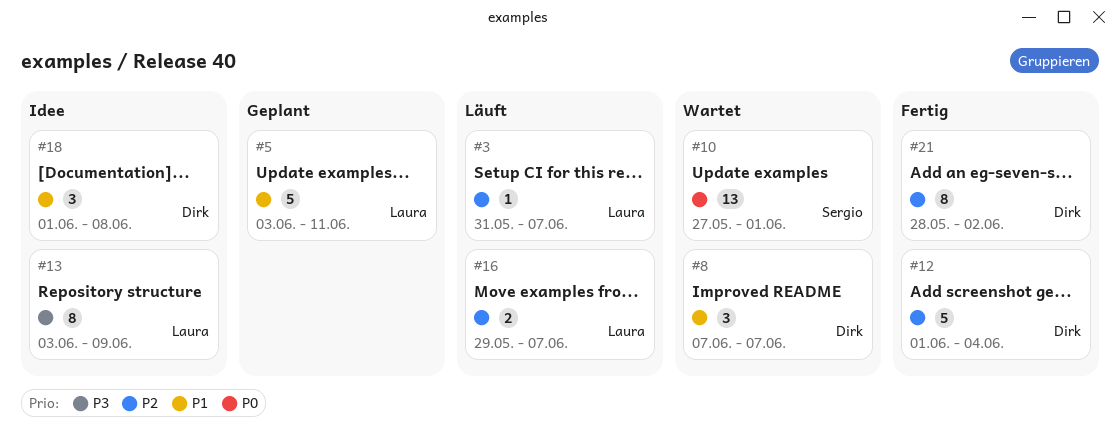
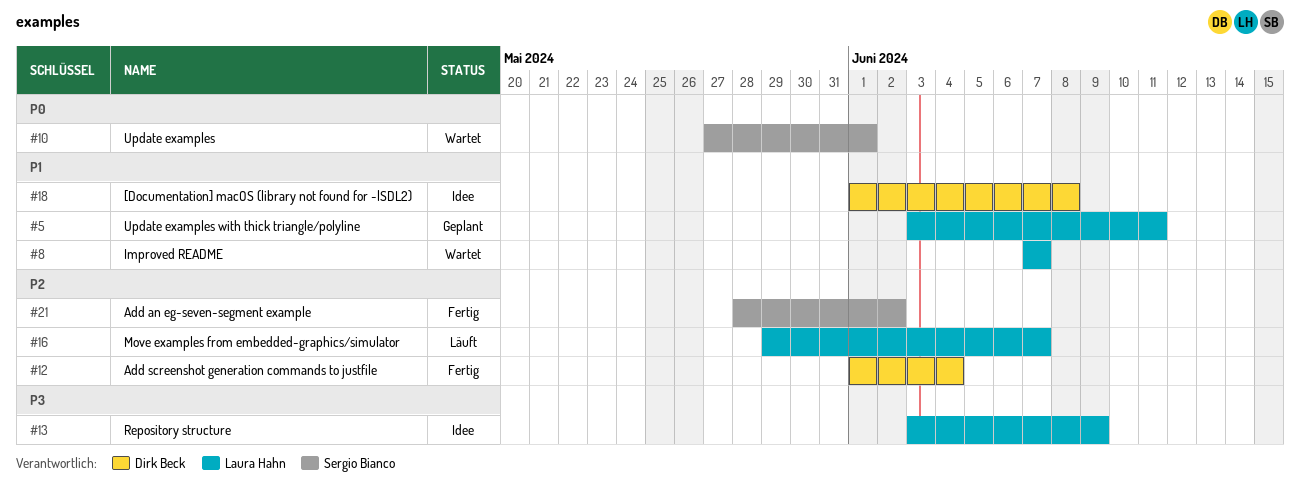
#3: present -> none
#8, owner: Dirk Beck -> Laura Hahn
#21, owner: Dirk Beck -> Sergio Bianco

